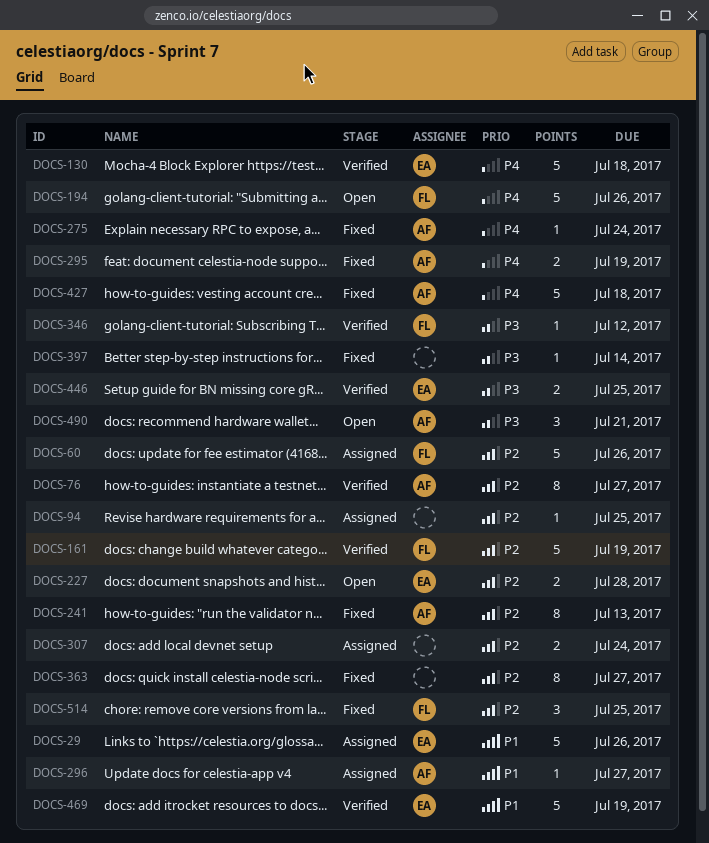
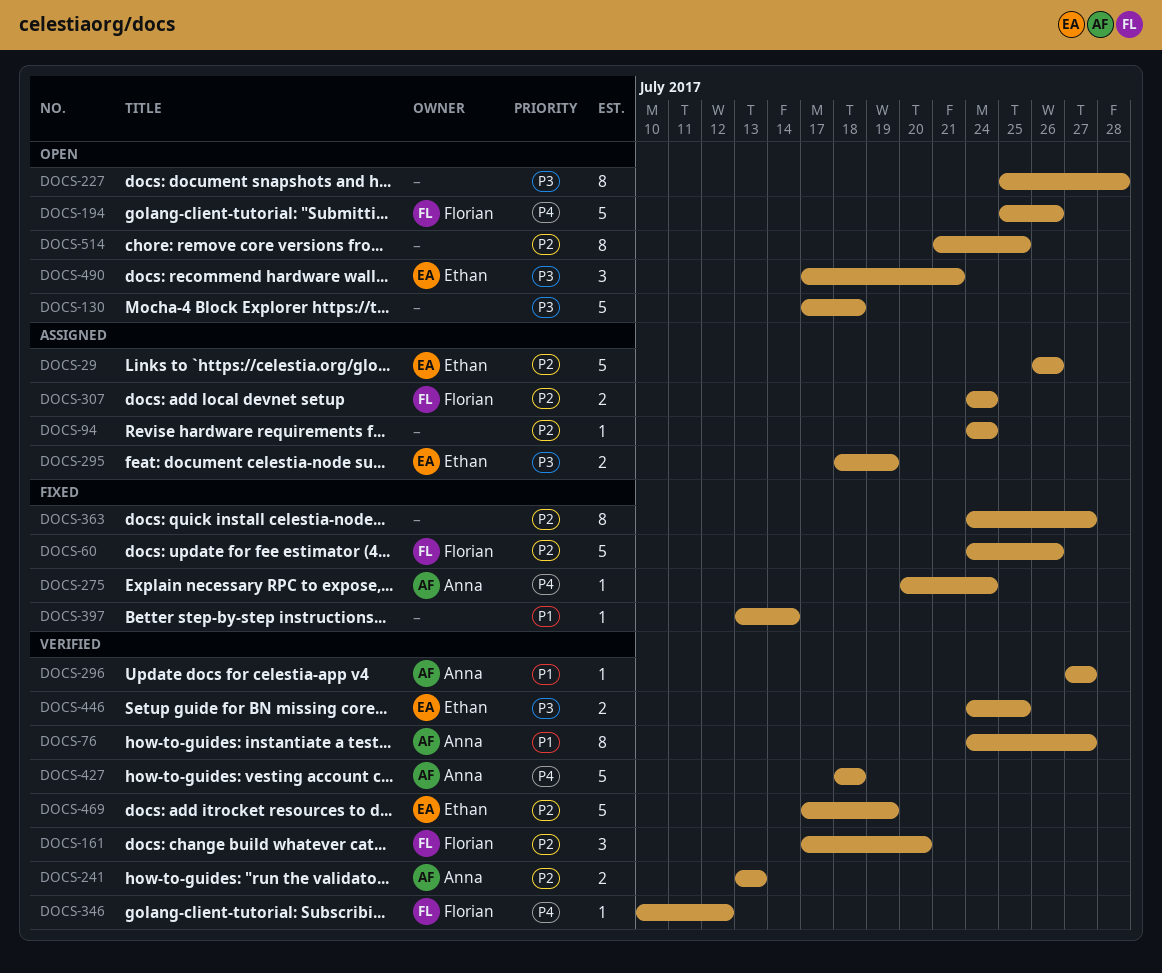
DOCS-29, priority: P1 -> P2
DOCS-60, status: Assigned -> Fixed
DOCS-76, priority: P2 -> P1
DOCS-94, due: Jul 25 -> Jul 24
DOCS-130, status: Verified -> Open
DOCS-130, owner: Ethan -> none
DOCS-130, priority: P4 -> P3
DOCS-161, estimate: 5 -> 3
DOCS-161, due: Jul 19 -> Jul 20
DOCS-227, owner: Ethan -> none
DOCS-227, priority: P2 -> P3
DOCS-227, estimate: 2 -> 8
DOCS-241, status: Fixed -> Verified
DOCS-241, estimate: 8 -> 2
DOCS-295, status: Fixed -> Assigned
DOCS-295, owner: Anna -> Ethan
DOCS-295, priority: P4 -> P3
DOCS-296, status: Assigned -> Verified
DOCS-307, owner: none -> Florian
DOCS-346, priority: P3 -> P4
DOCS-397, priority: P3 -> P1
DOCS-427, status: Fixed -> Verified
DOCS-469, priority: P1 -> P2
DOCS-490, owner: Anna -> Ethan
DOCS-514, status: Fixed -> Open
DOCS-514, owner: Florian -> none
DOCS-514, estimate: 3 -> 8

